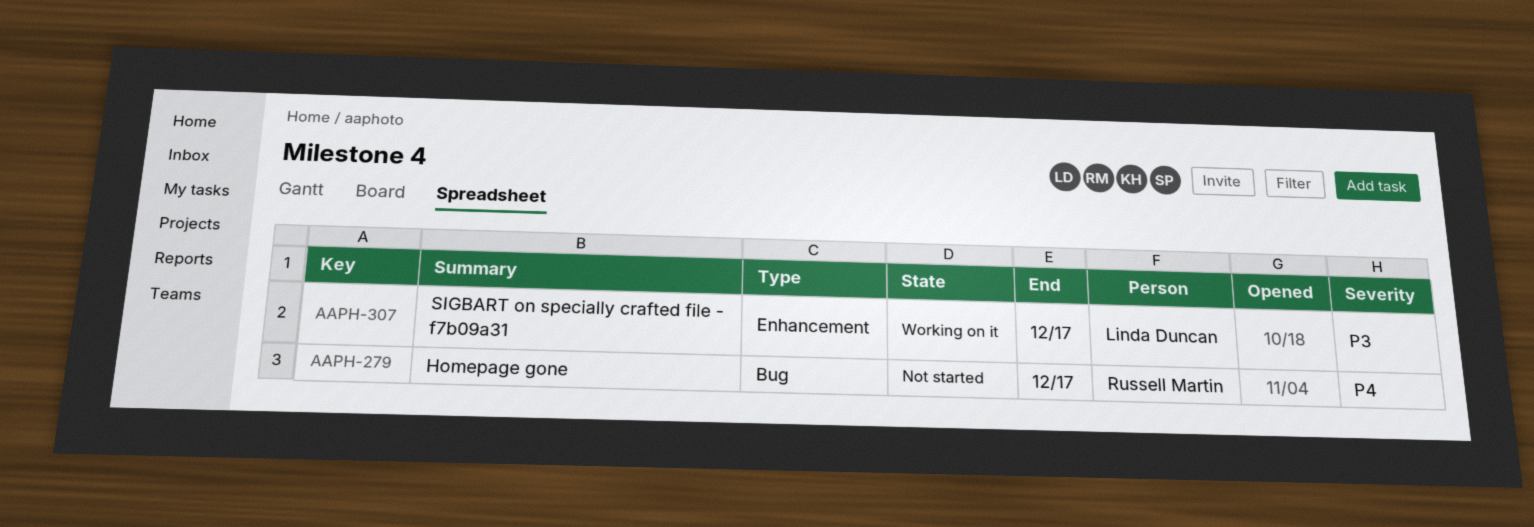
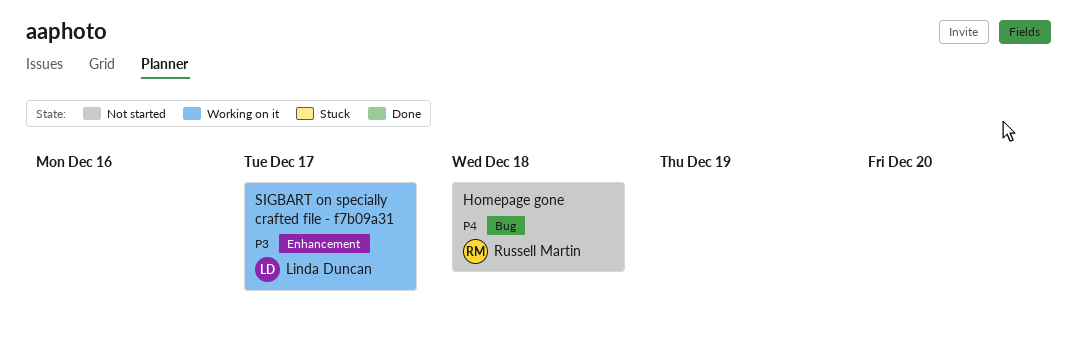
Homepage gone, due: Dec 17 -> Dec 18

